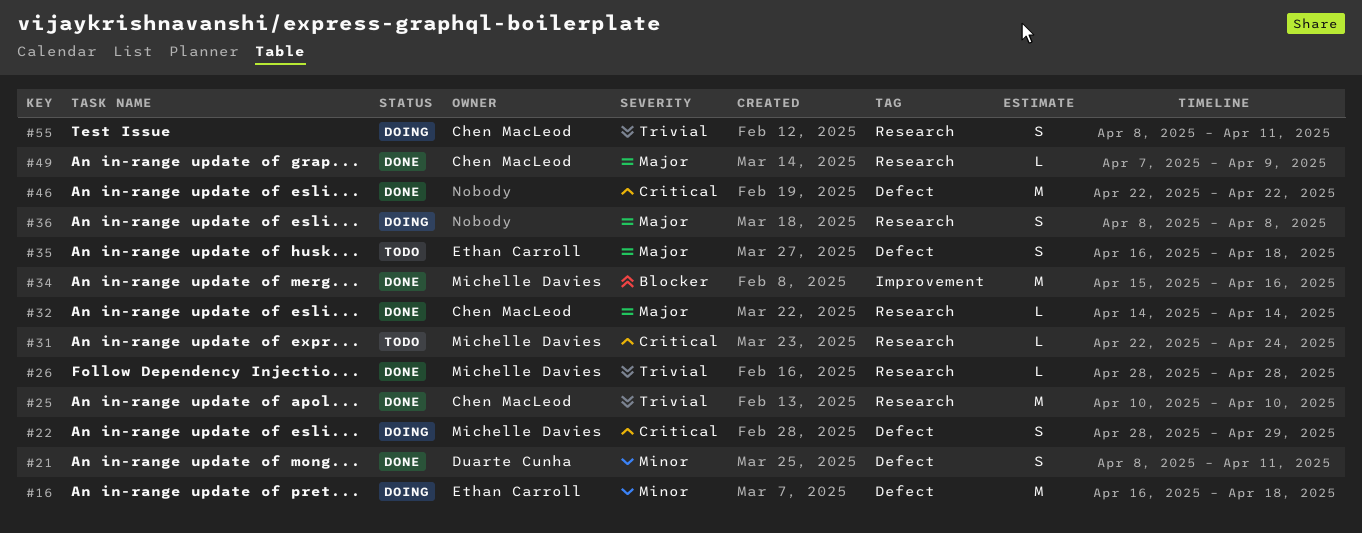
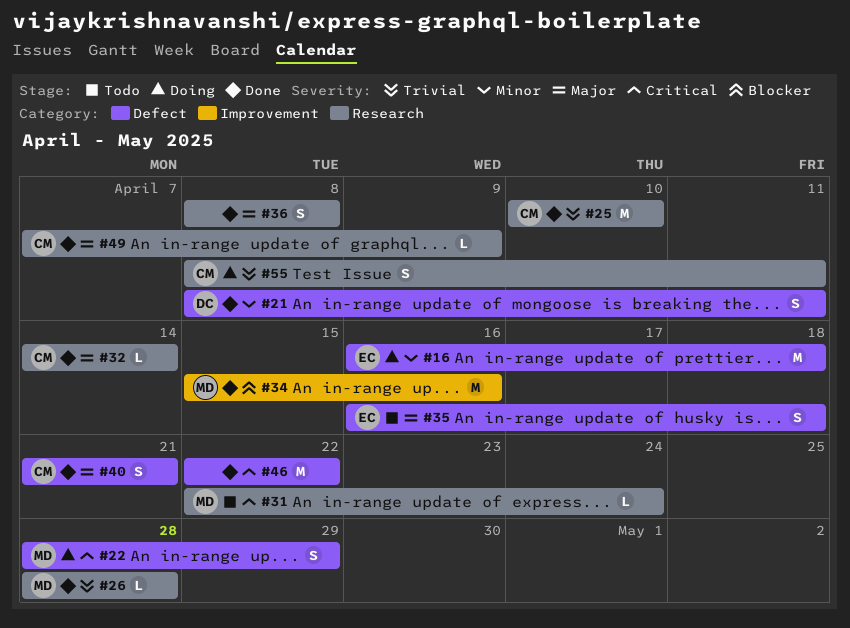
#36, status: Doing -> Done
#40: none -> present

